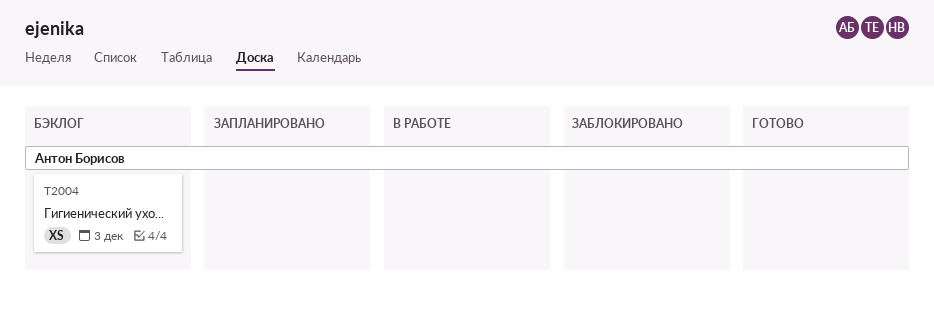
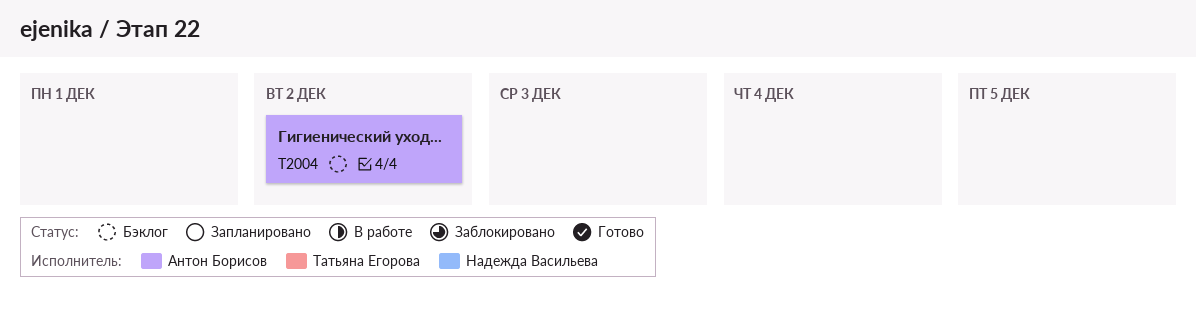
T2004, due: Dec 3 -> Dec 2

